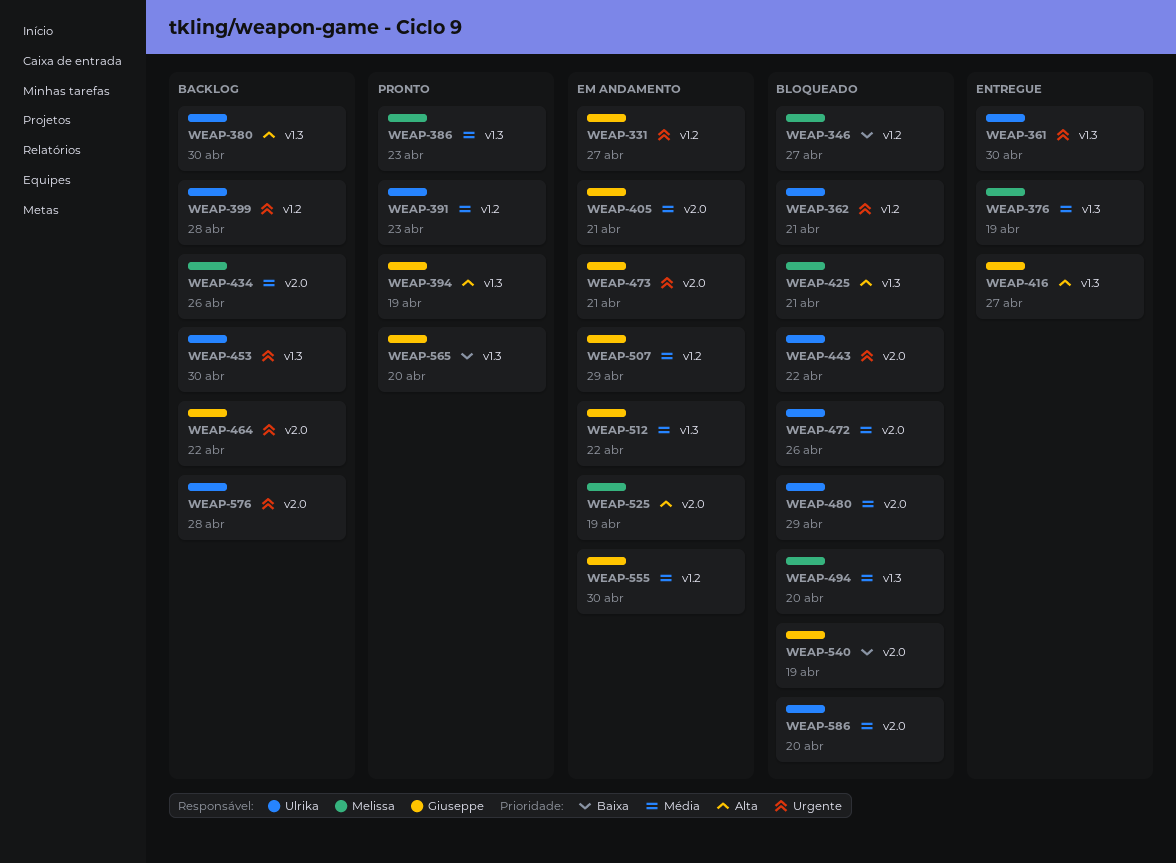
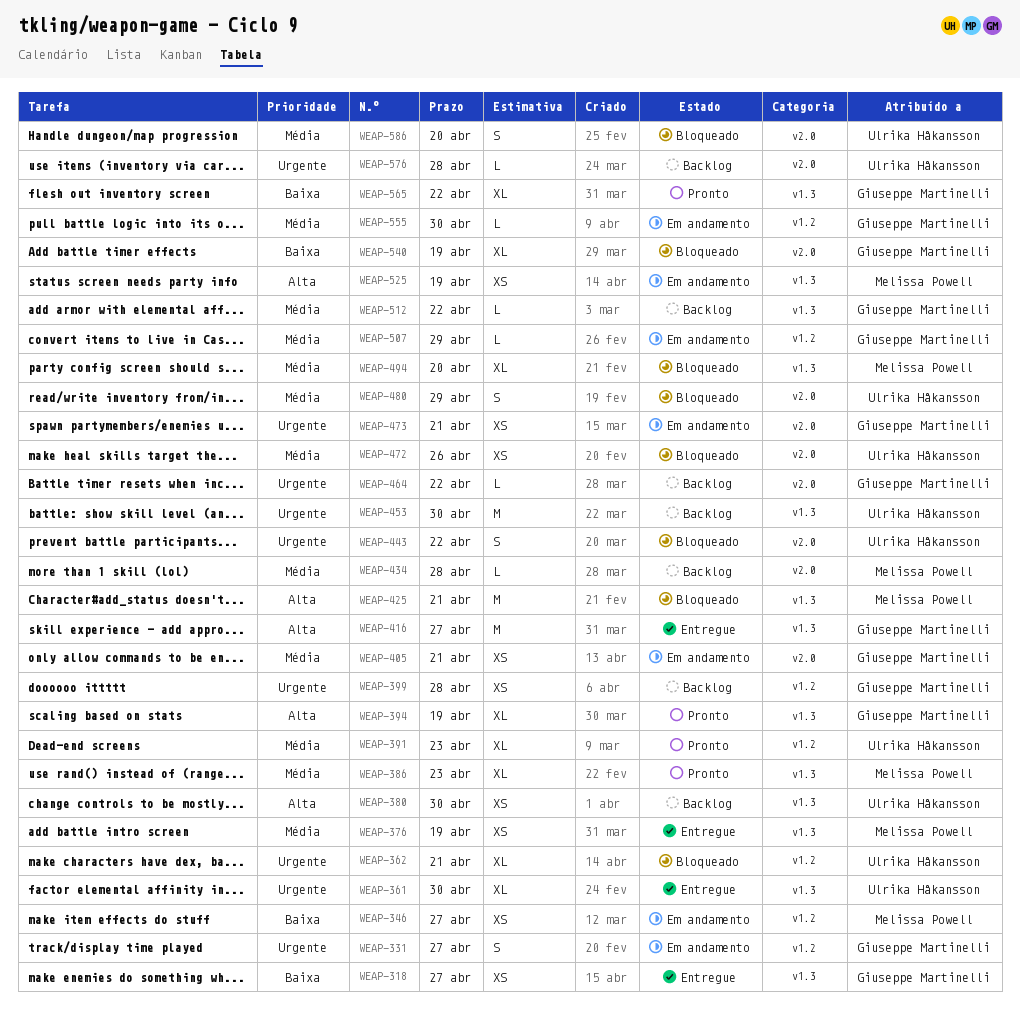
WEAP-318: none -> present
WEAP-346, status: Bloqueado -> Em andamento
WEAP-399, owner: Ulrika Håkansson -> Giuseppe Martinelli
WEAP-434, due: Apr 26 -> Apr 28
WEAP-512, status: Em andamento -> Backlog
WEAP-525, label: v2.0 -> v1.3
WEAP-565, due: Apr 20 -> Apr 22

